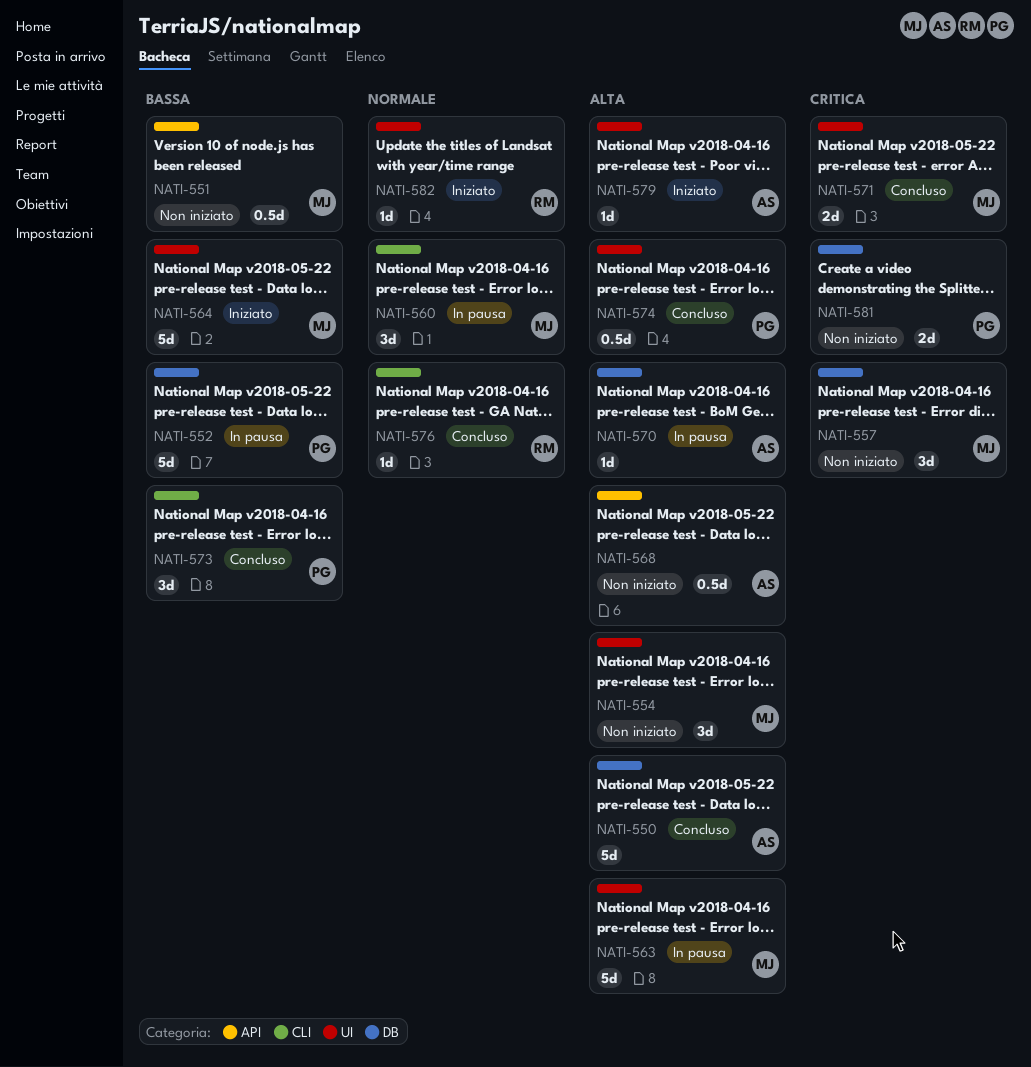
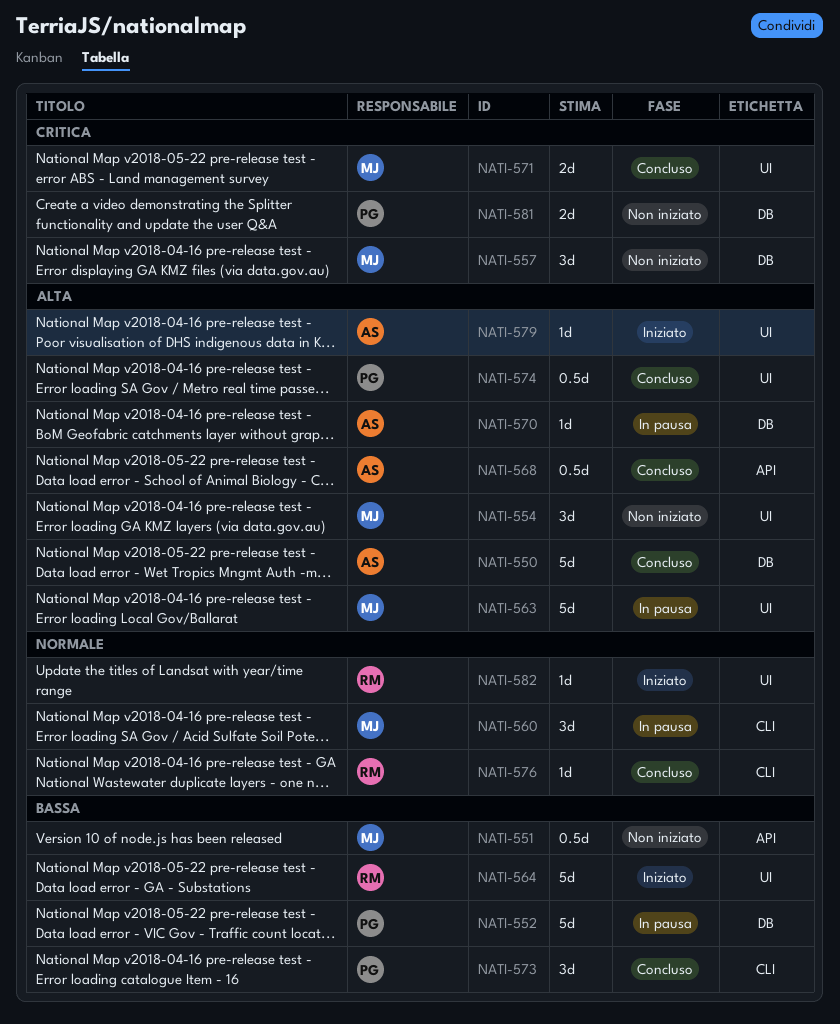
NATI-564, owner: MJ -> RM
NATI-568, status: Non iniziato -> Concluso

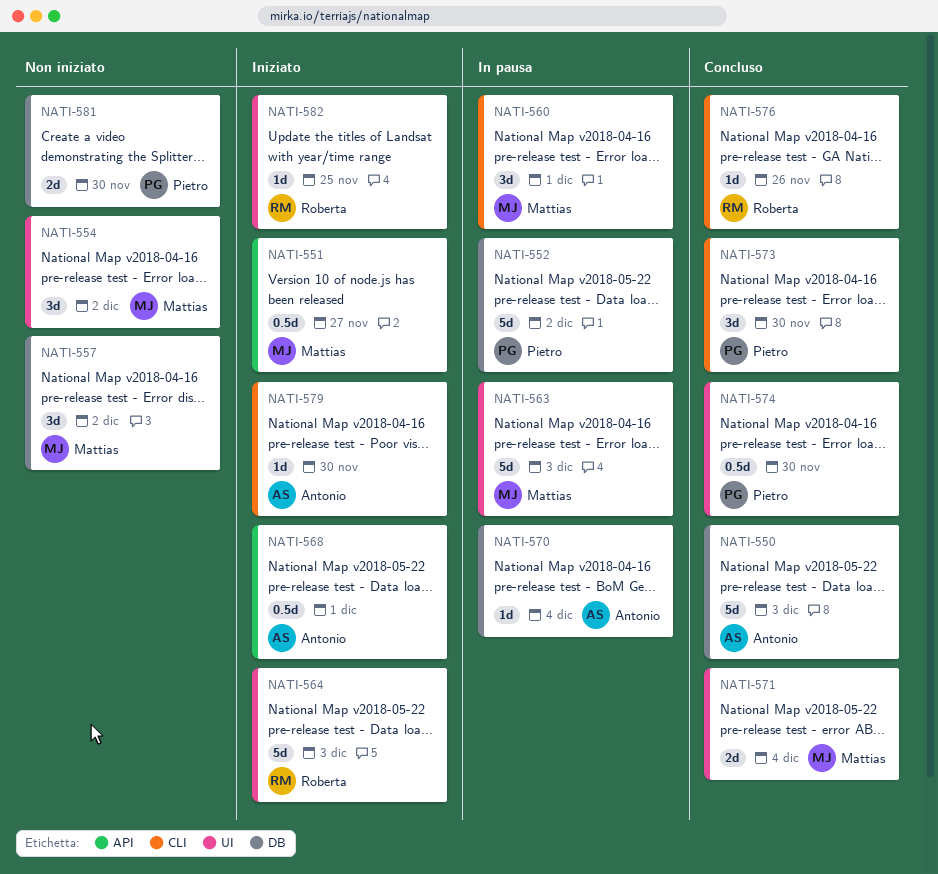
NATI-551, status: Non iniziato -> Iniziato
NATI-568, status: Concluso -> Iniziato
NATI-579, label: UI -> CLI

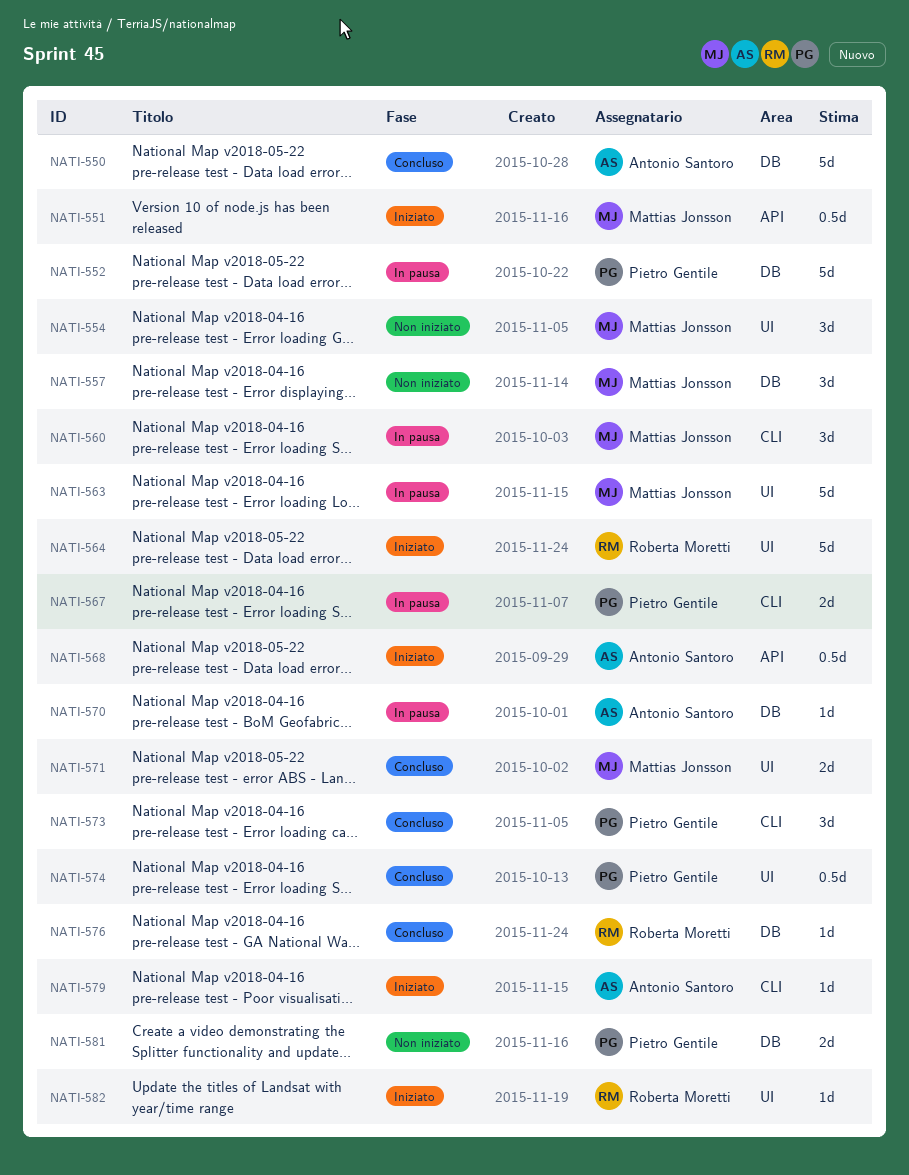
NATI-567: none -> present
NATI-576, label: CLI -> DB

